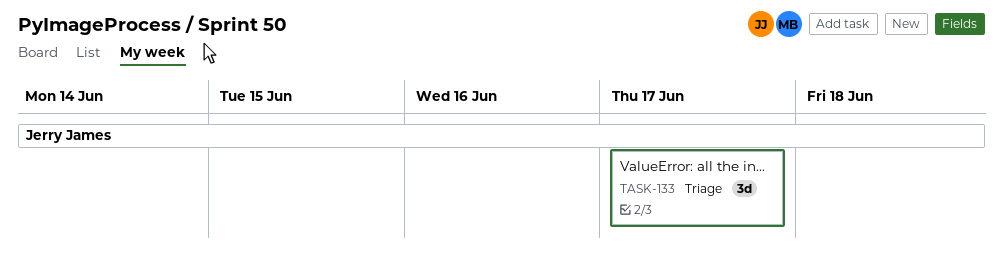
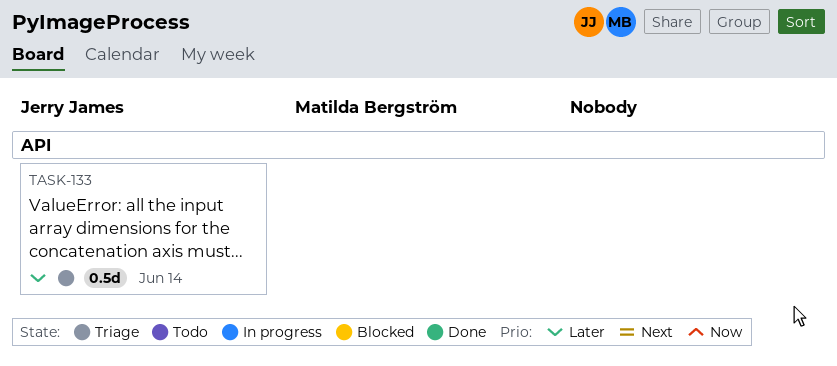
TASK-133, estimate: 3d -> 0.5d
TASK-133, due: Jun 17 -> Jun 14

